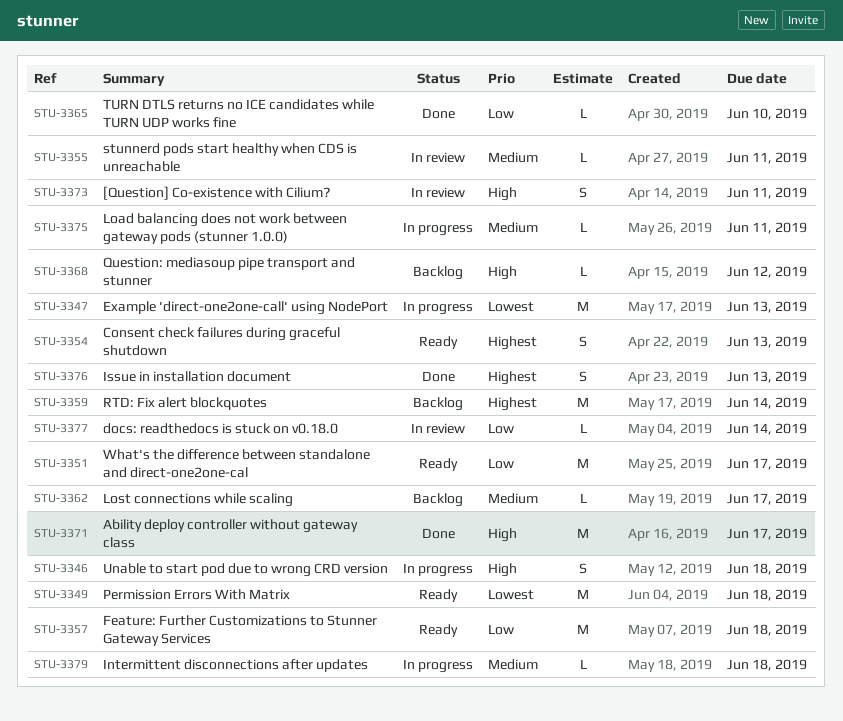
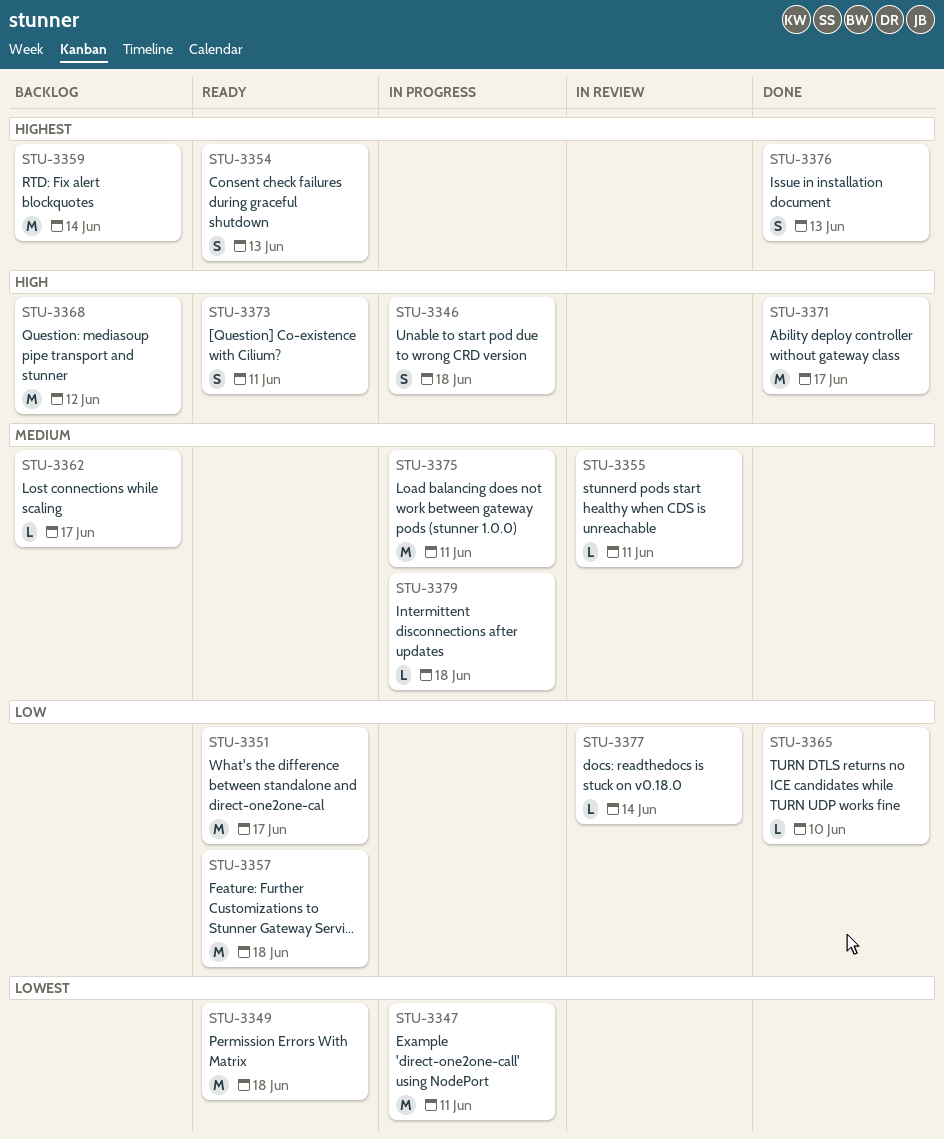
STU-3347, due: Jun 13 -> Jun 11
STU-3368, estimate: L -> M
STU-3373, status: In review -> Ready
STU-3375, estimate: L -> M

